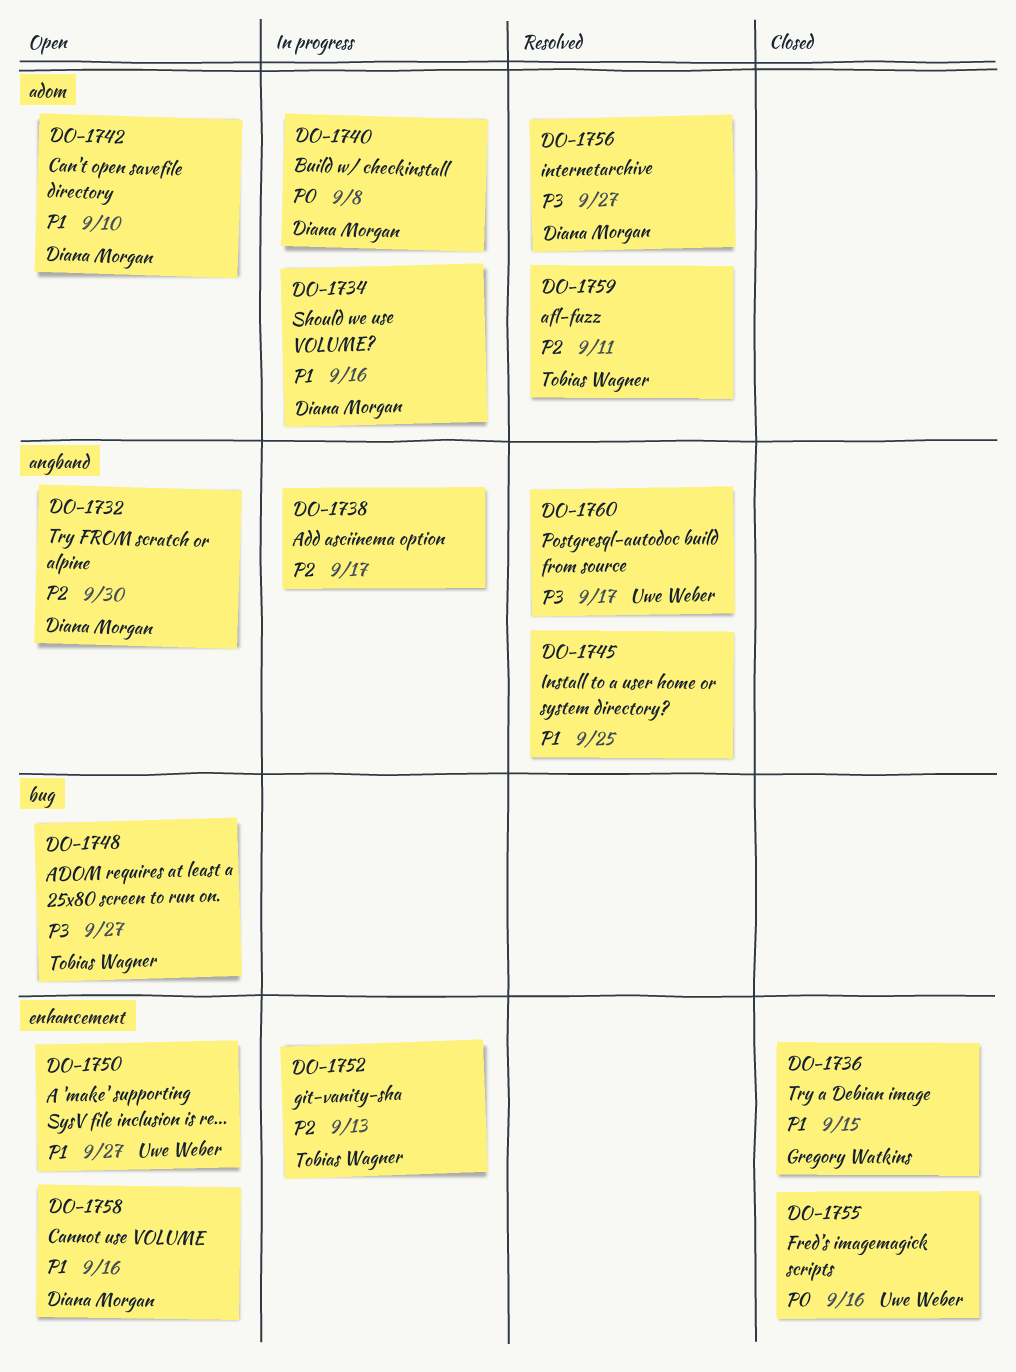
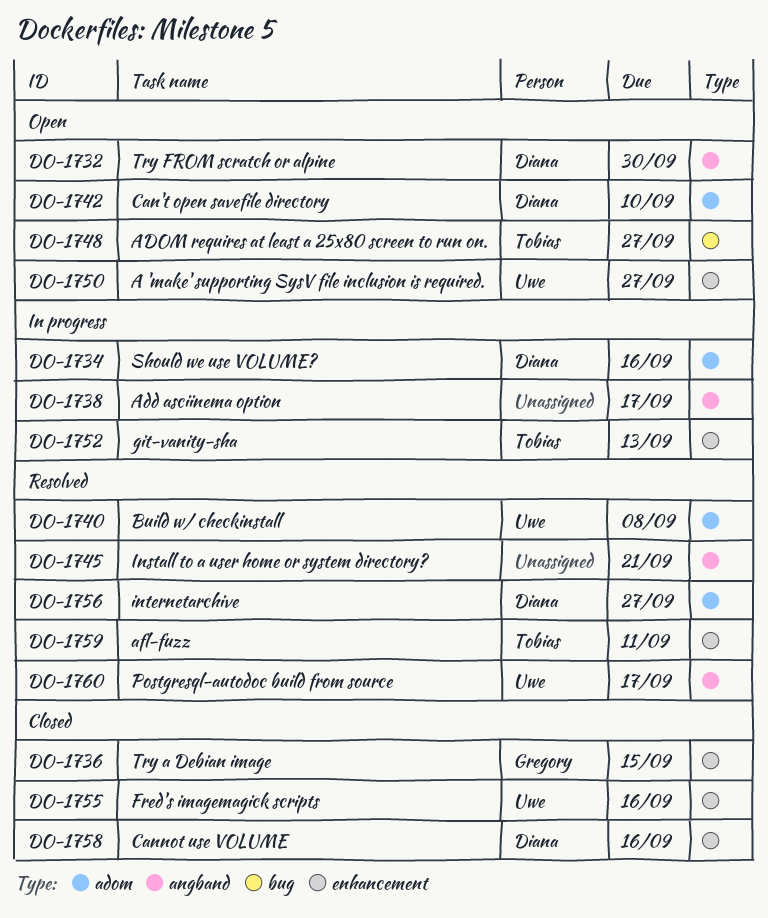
DO-1740, status: In progress -> Resolved
DO-1740, owner: Diana Morgan -> Uwe Weber
DO-1745, due: Sep 25 -> Sep 21
DO-1758, status: Open -> Closed
DO-1759, label: adom -> enhancement

